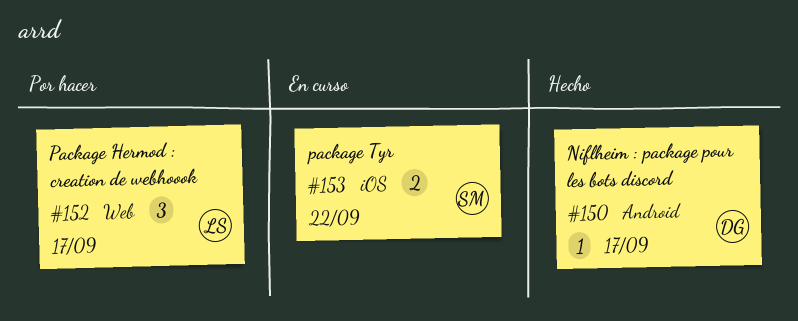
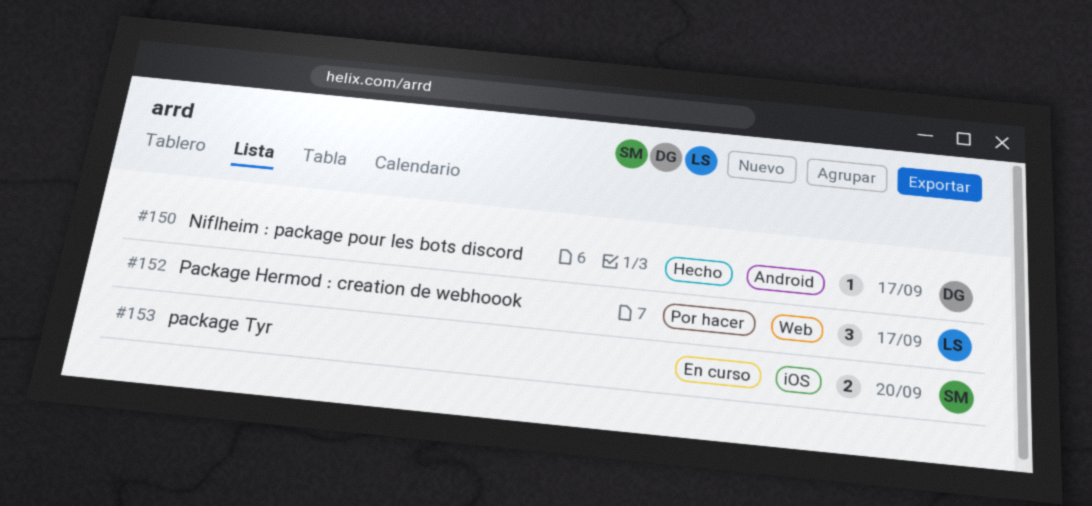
#153, due: Sep 22 -> Sep 20

